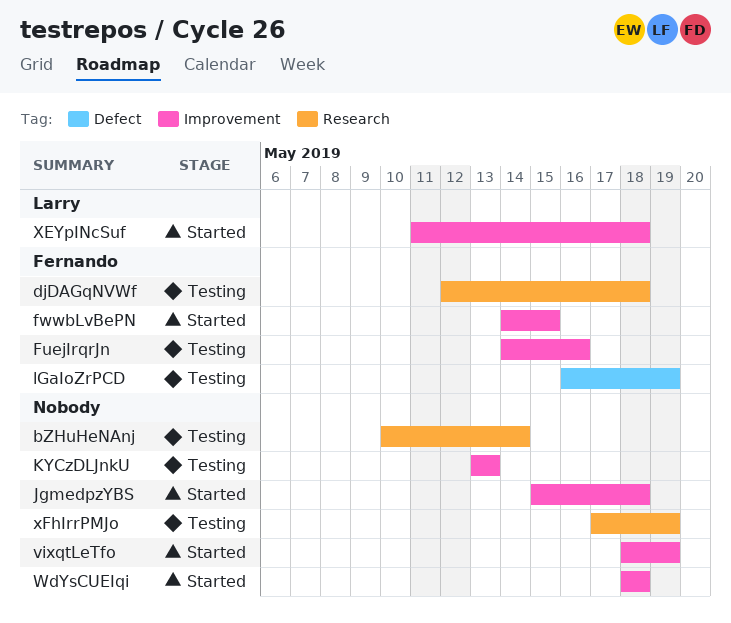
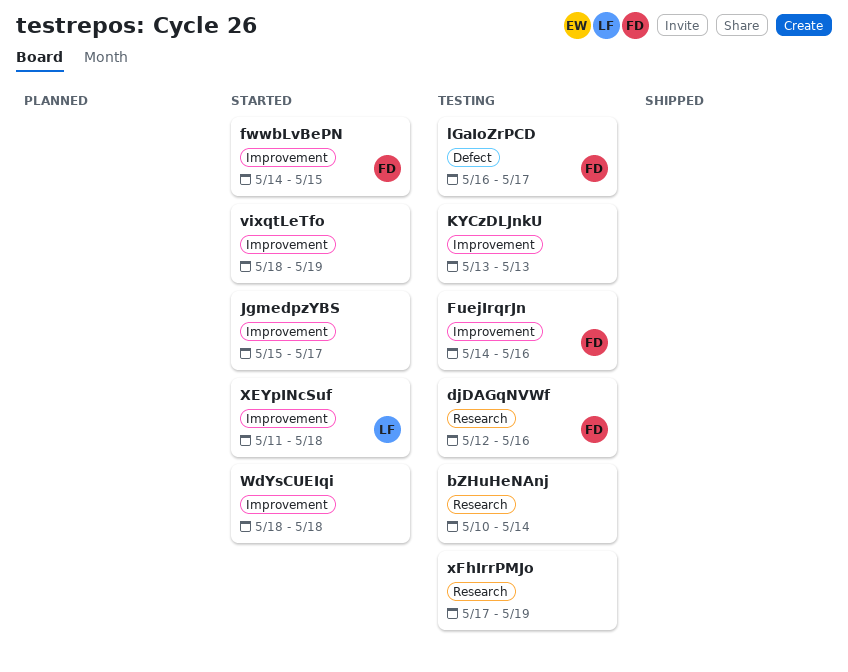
djDAGqNVWf, due: May 18 -> May 16
JgmedpzYBS, due: May 18 -> May 17
lGaIoZrPCD, due: May 19 -> May 17

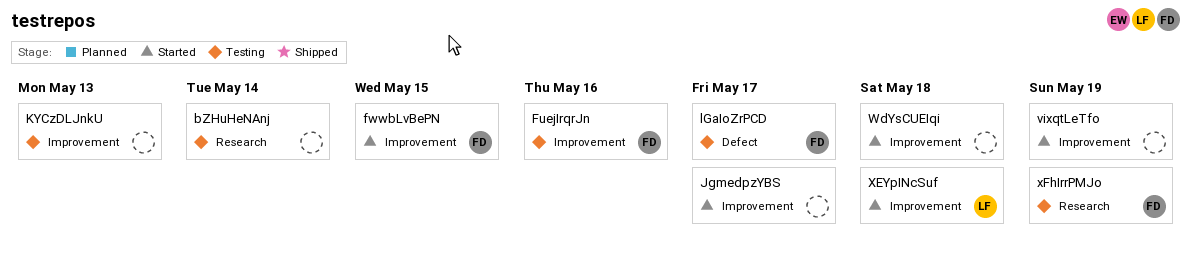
djDAGqNVWf: present -> none
xFhIrrPMJo, owner: none -> FD

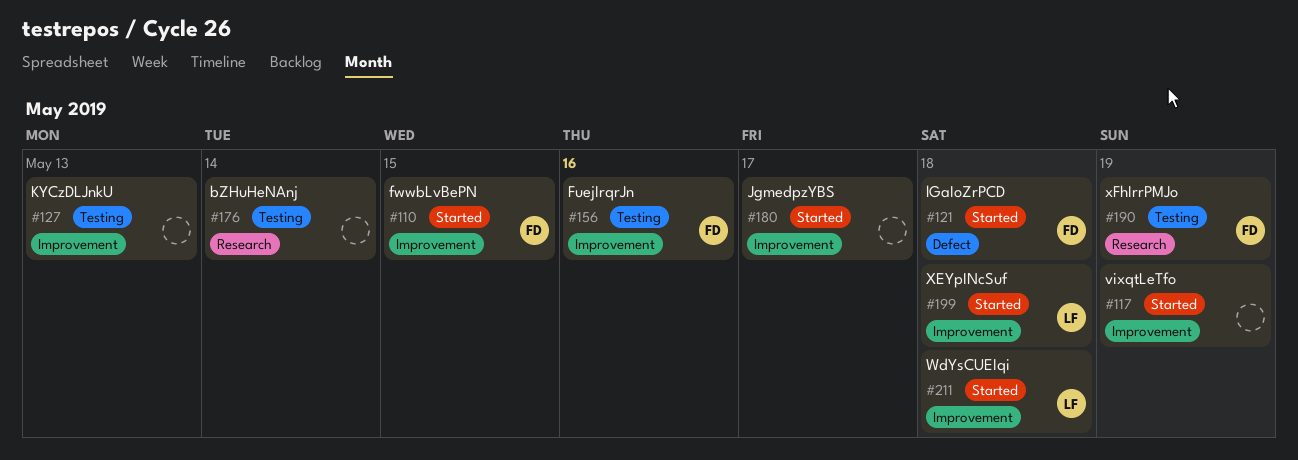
lGaIoZrPCD, status: Testing -> Started
lGaIoZrPCD, due: May 17 -> May 18
WdYsCUEIqi, owner: none -> LF

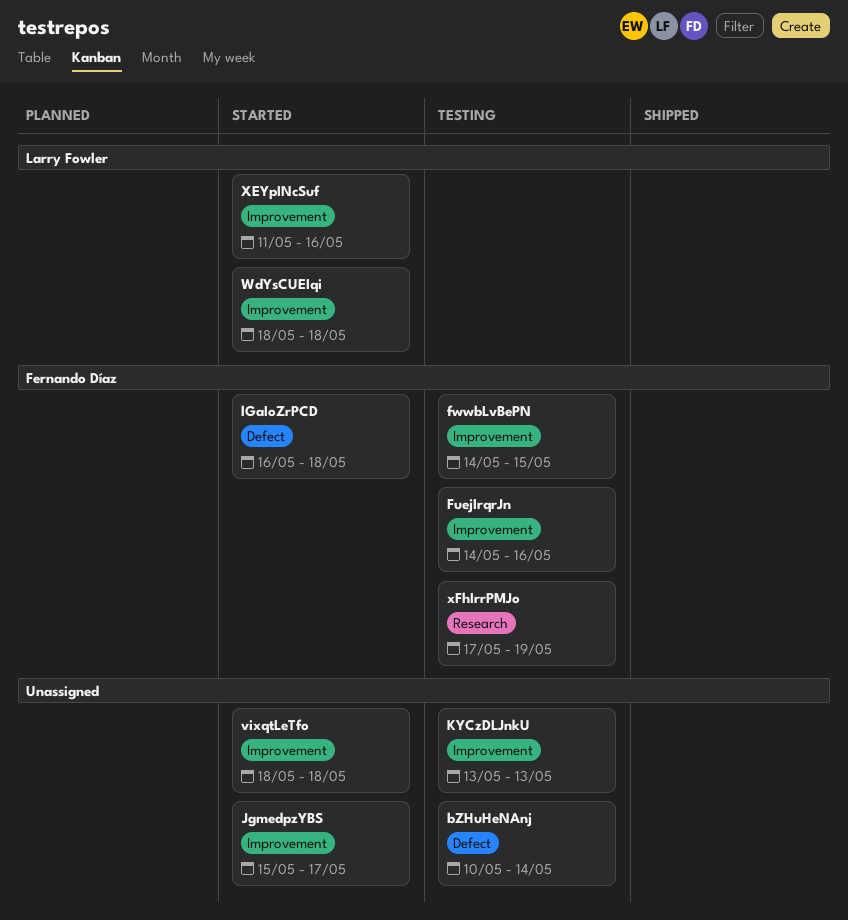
bZHuHeNAnj, label: Research -> Defect
fwwbLvBePN, status: Started -> Testing
vixqtLeTfo, due: May 19 -> May 18
XEYpINcSuf, due: May 18 -> May 16

